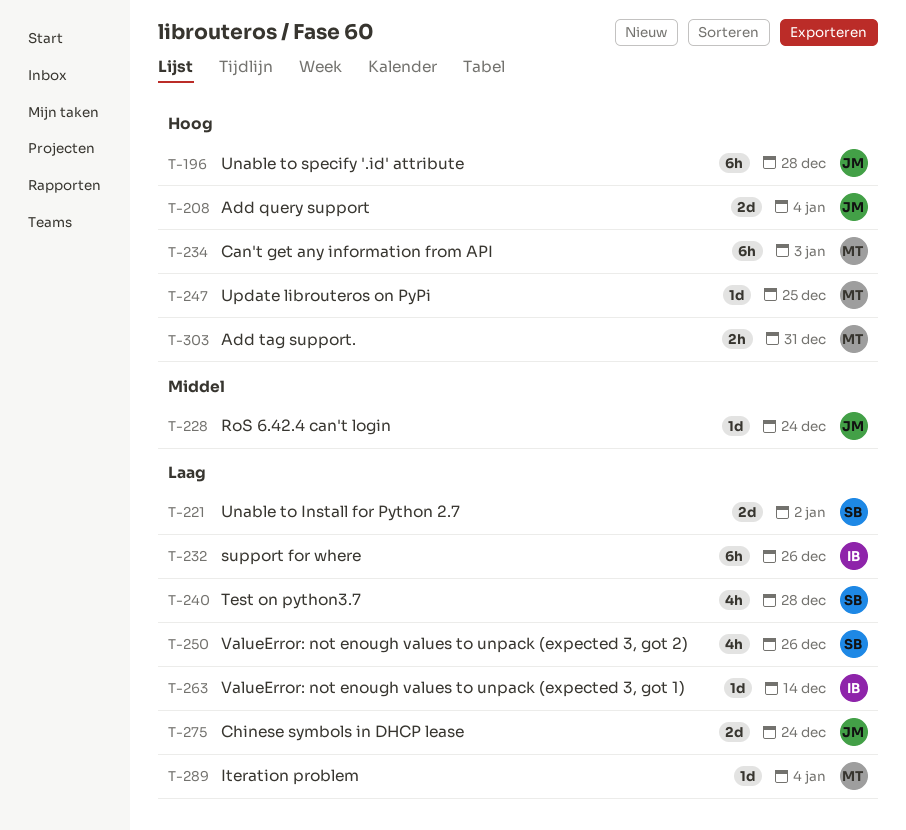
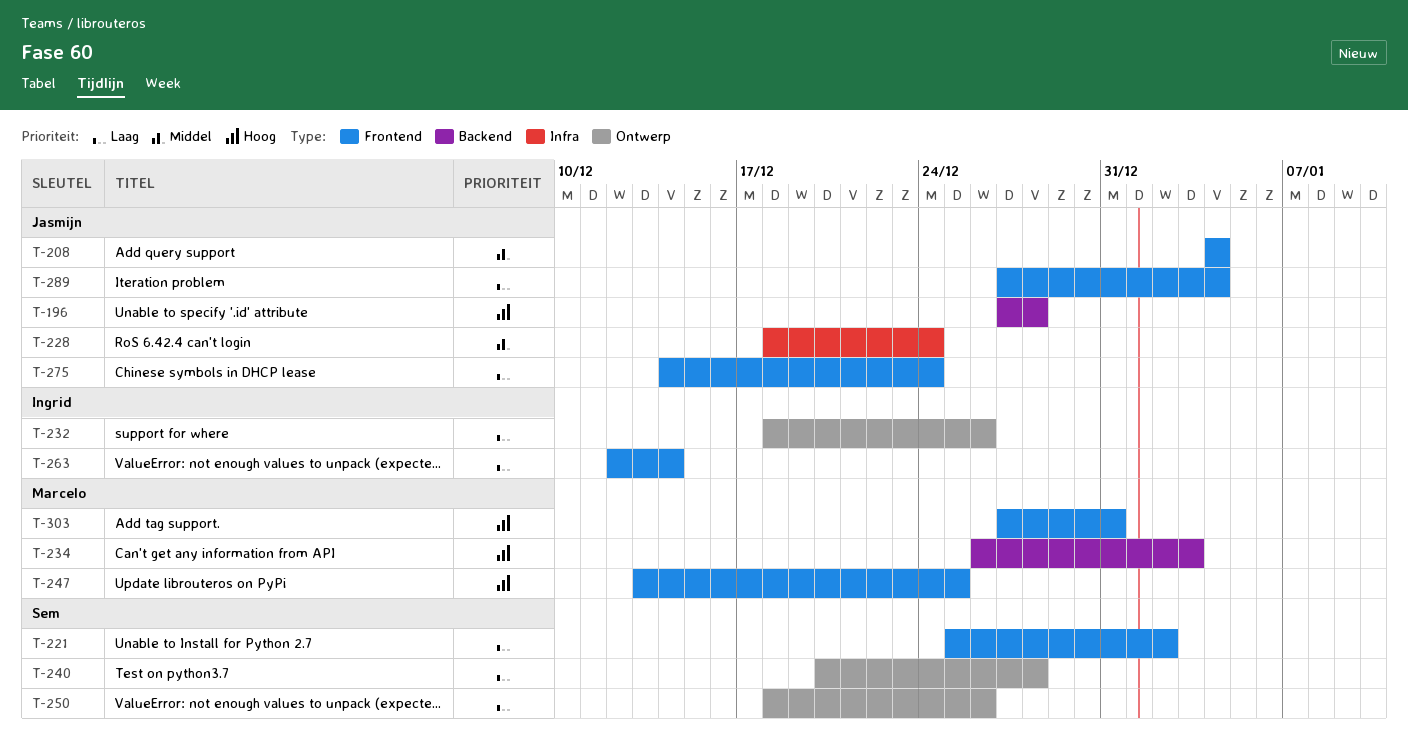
T-208, priority: Hoog -> Middel
T-289, owner: Marcelo -> Jasmijn

